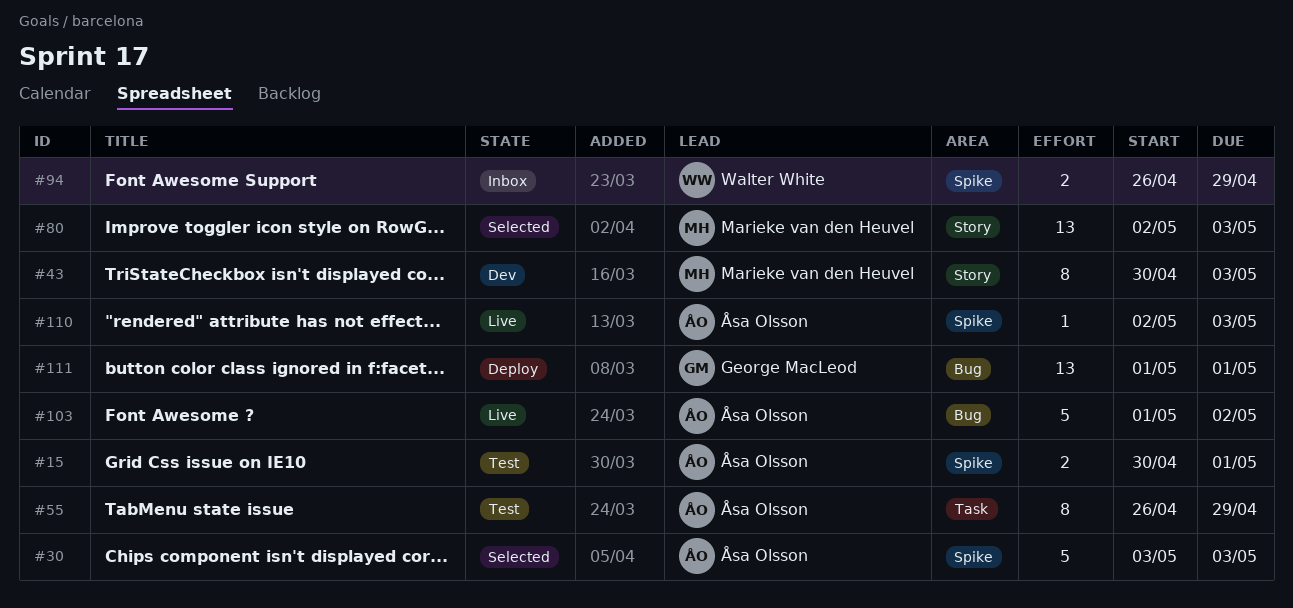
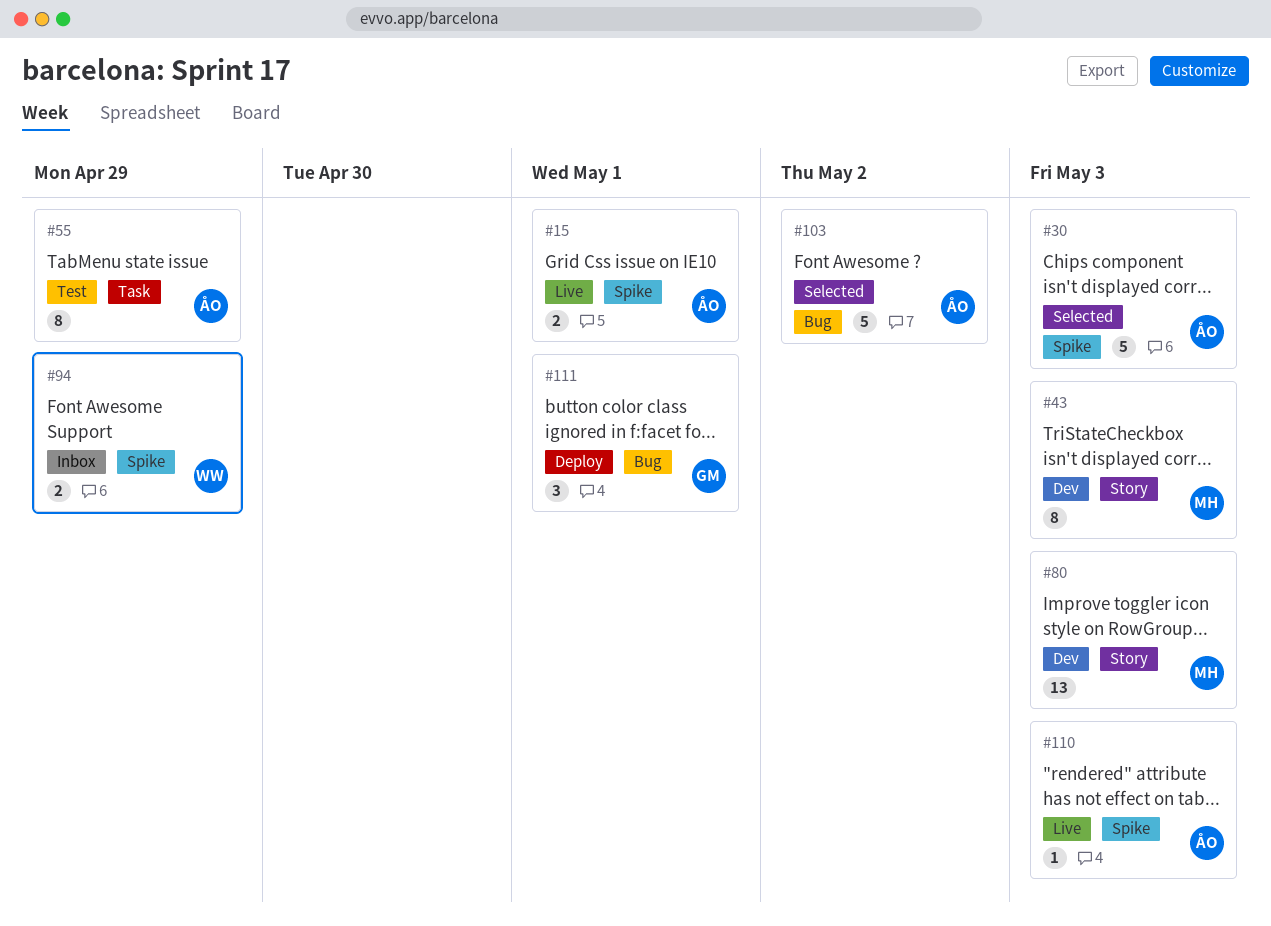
#15, status: Test -> Live
#80, status: Selected -> Dev
#103, status: Live -> Selected
#111, estimate: 13 -> 3

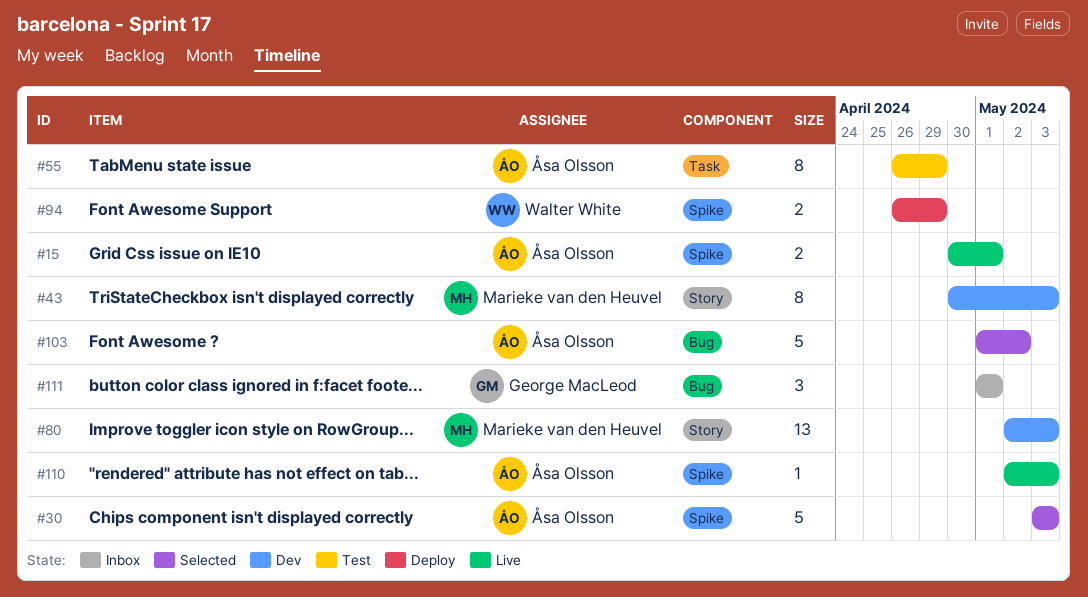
#94, status: Inbox -> Deploy
#111, status: Deploy -> Inbox

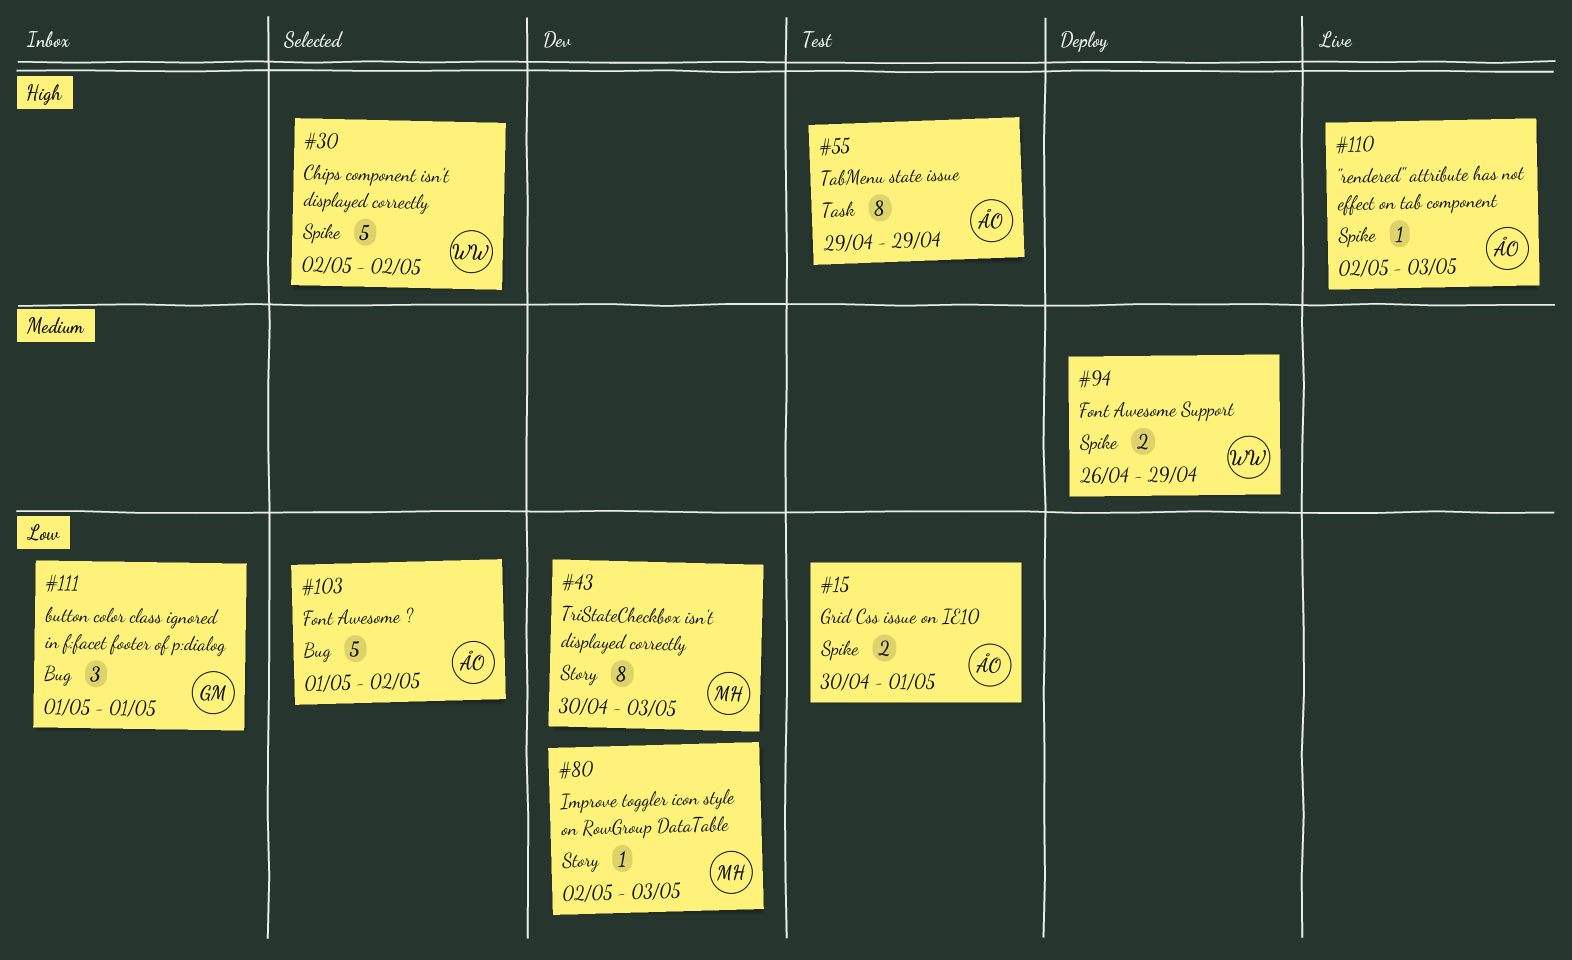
#15, status: Live -> Test
#30, owner: Åsa Olsson -> Walter White
#30, start: May 3 -> May 2
#30, due: May 3 -> May 2
#55, start: Apr 26 -> Apr 29
#80, estimate: 13 -> 1

